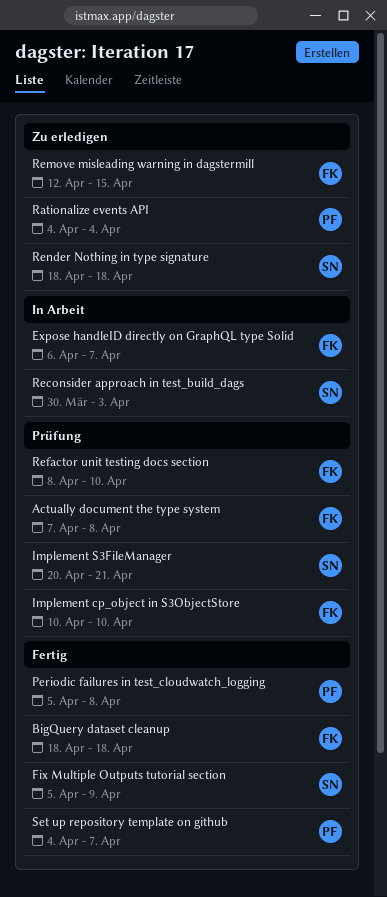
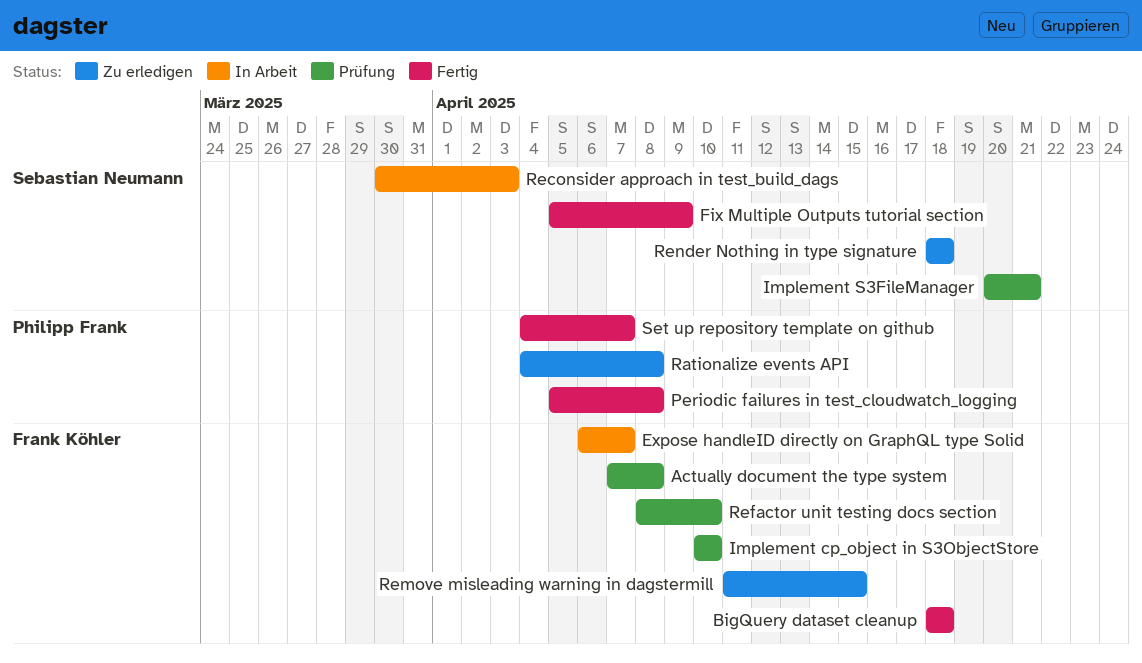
Rationalize events API, due: Apr 4 -> Apr 8
Remove misleading warning in dagstermill, start: Apr 12 -> Apr 11

